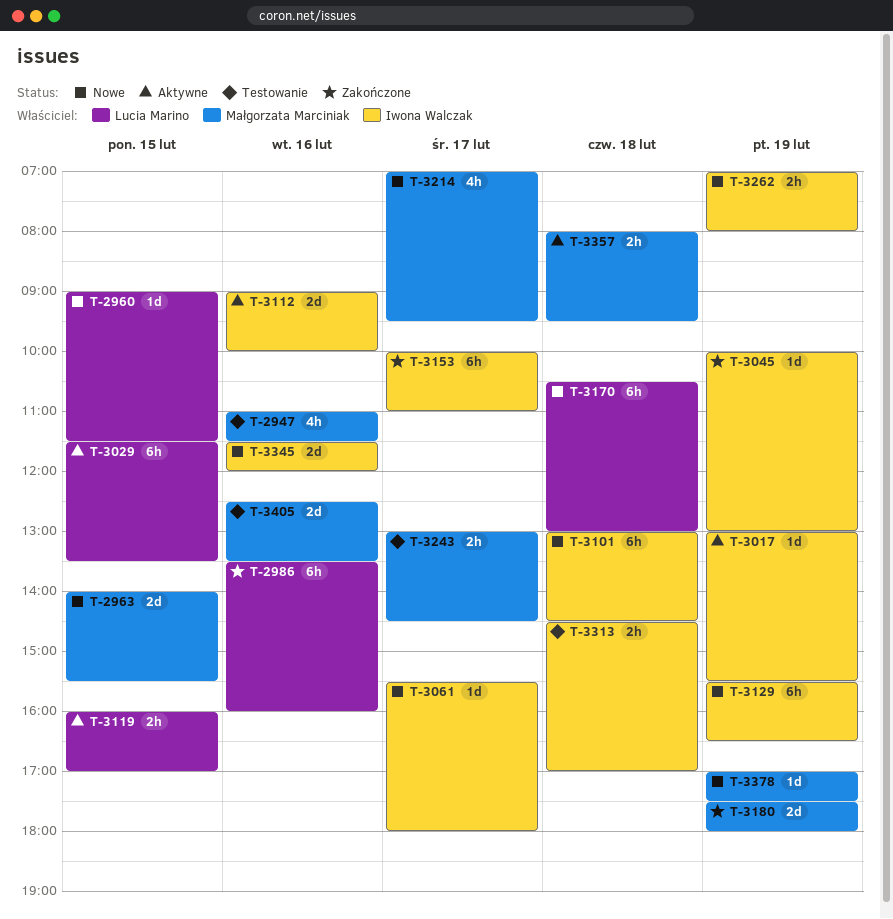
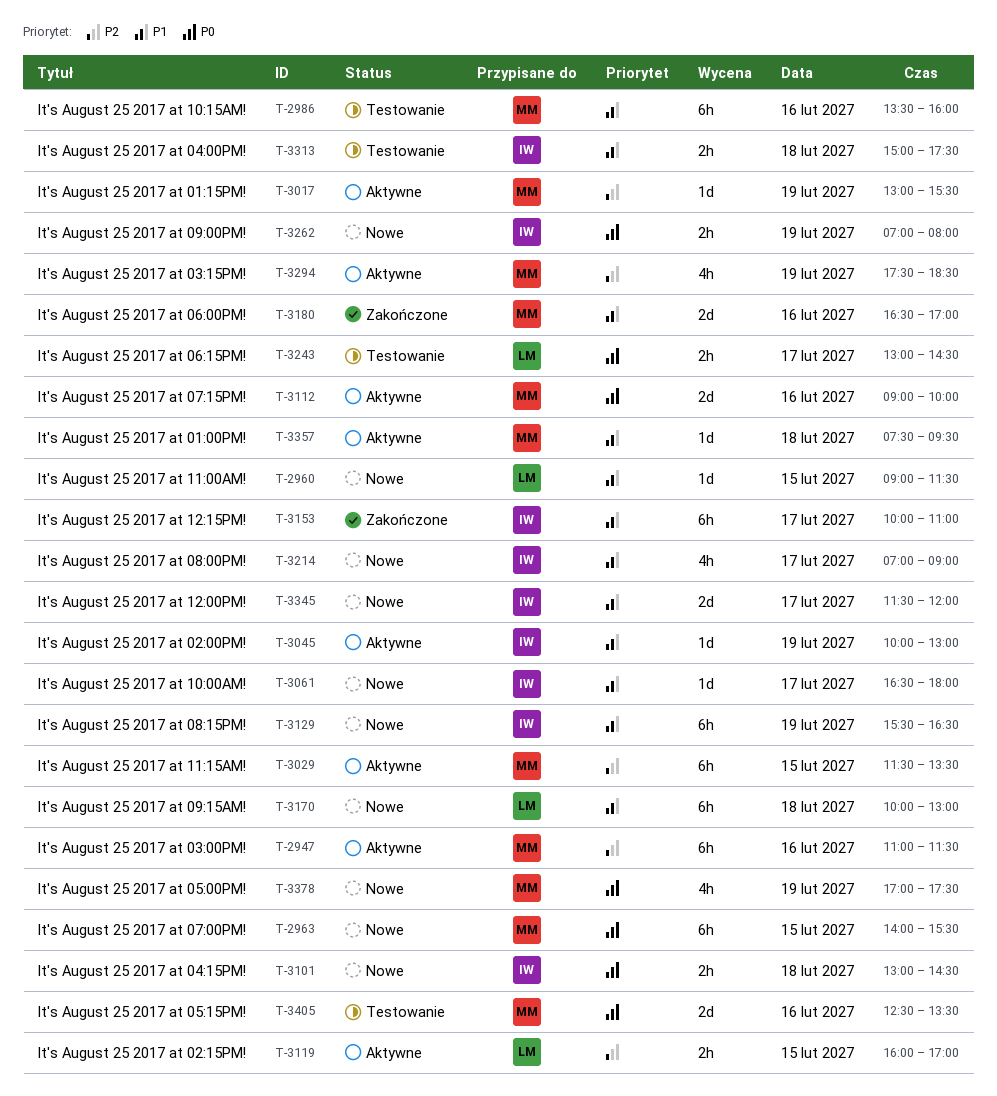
T-2947, status: Testowanie -> Aktywne
T-2947, estimate: 4h -> 6h
T-2963, estimate: 2d -> 6h
T-2986, status: Zakończone -> Testowanie
T-2986, owner: Lucia Marino -> Małgorzata Marciniak
T-3017, owner: Iwona Walczak -> Małgorzata Marciniak
T-3029, owner: Lucia Marino -> Małgorzata Marciniak
T-3045, status: Zakończone -> Aktywne
T-3061, begins: 15:30 -> 16:30
T-3101, estimate: 6h -> 2h
T-3112, owner: Iwona Walczak -> Małgorzata Marciniak
T-3170, begins: 10:30 -> 10:00
T-3180, day: Feb 19 -> Feb 16
T-3180, begins: 17:30 -> 16:30
T-3180, ends: 18:00 -> 17:00
T-3214, owner: Małgorzata Marciniak -> Iwona Walczak
T-3214, ends: 09:30 -> 09:00
T-3243, owner: Małgorzata Marciniak -> Lucia Marino
T-3294: none -> present
T-3313, begins: 14:30 -> 15:00
T-3313, ends: 17:00 -> 17:30
T-3345, day: Feb 16 -> Feb 17
T-3357, estimate: 2h -> 1d
T-3357, begins: 08:00 -> 07:30
T-3378, estimate: 1d -> 4h

